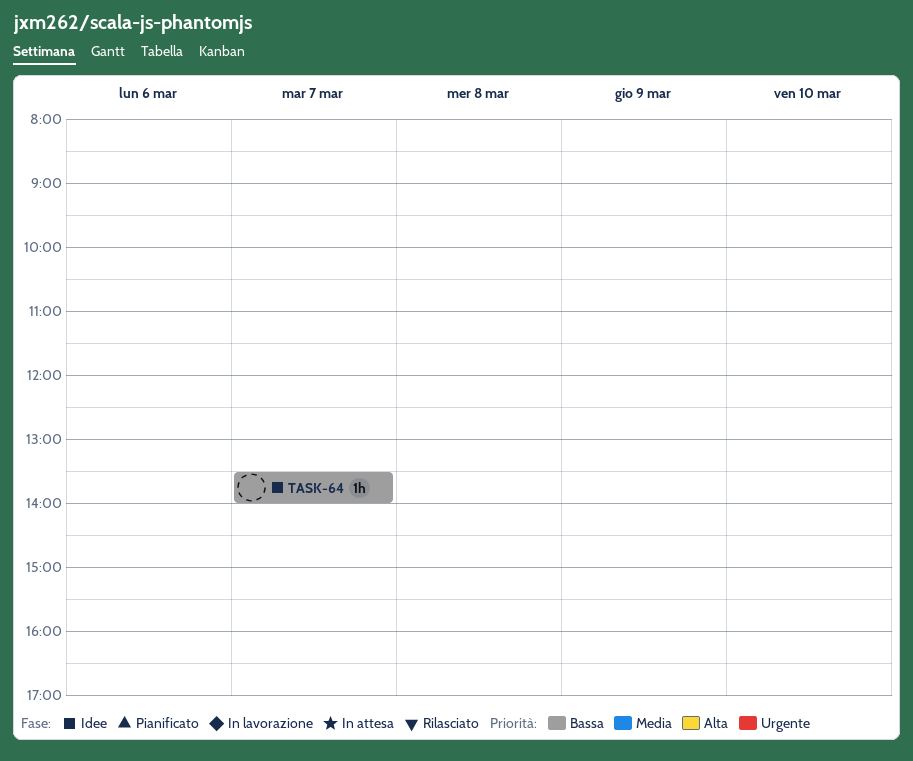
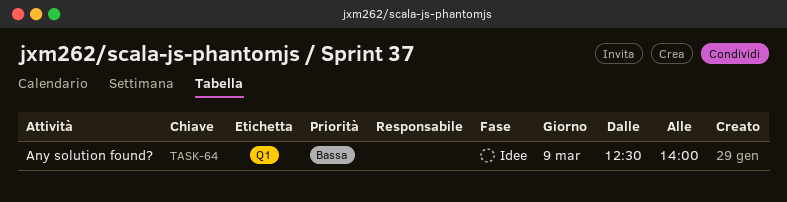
TASK-64, day: Mar 7 -> Mar 9
TASK-64, begins: 13:30 -> 12:30

